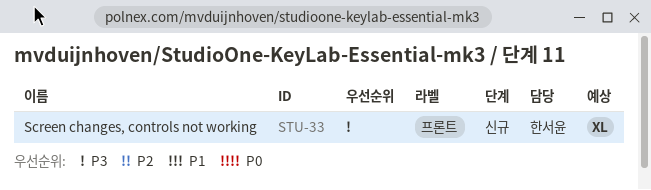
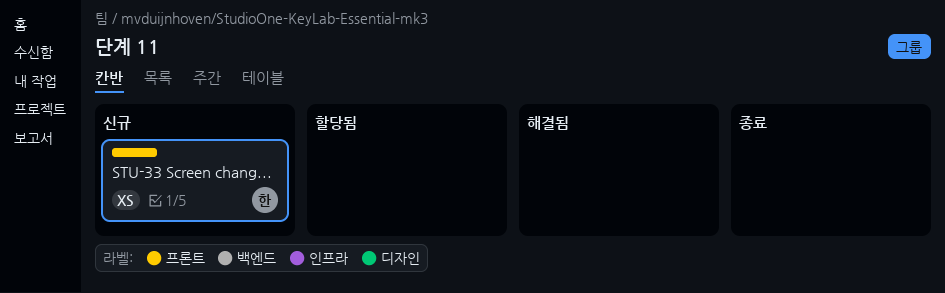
STU-33, estimate: XL -> XS

